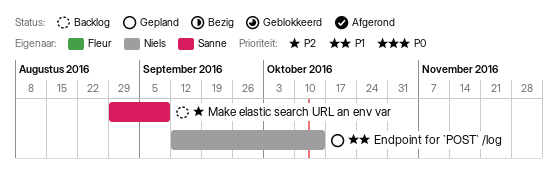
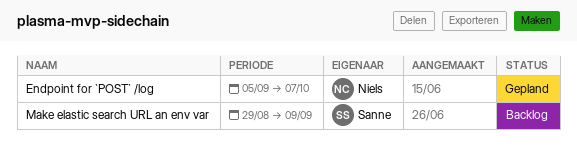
Endpoint for `POST` /log, start: Sep 12 -> Sep 5
Endpoint for `POST` /log, due: Oct 14 -> Oct 7

